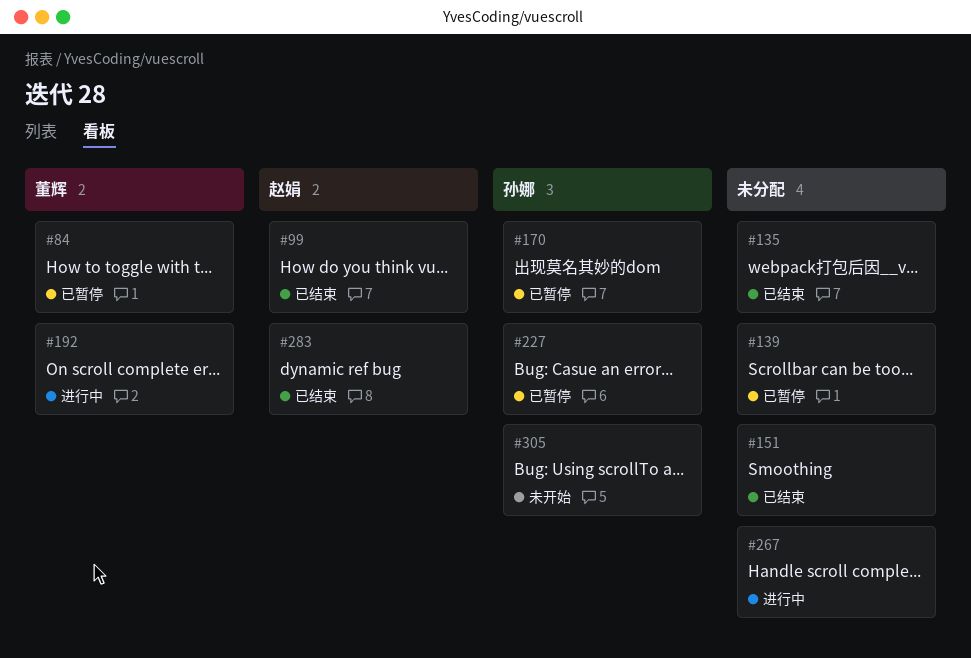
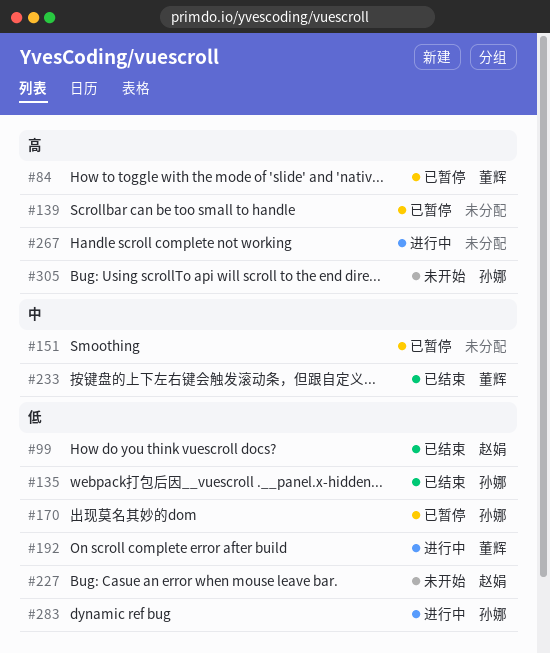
#135, owner: none -> 孙娜
#151, status: 已结束 -> 已暂停
#227, status: 已暂停 -> 未开始
#227, owner: 孙娜 -> 赵娟
#233: none -> present
#283, status: 已结束 -> 进行中
#283, owner: 赵娟 -> 孙娜

